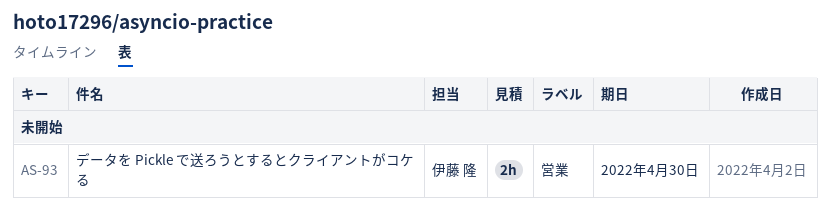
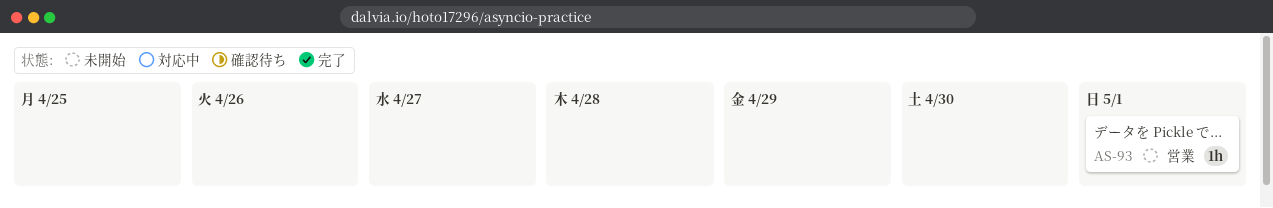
AS-93, estimate: 2h -> 1h
AS-93, due: Apr 30 -> May 1

